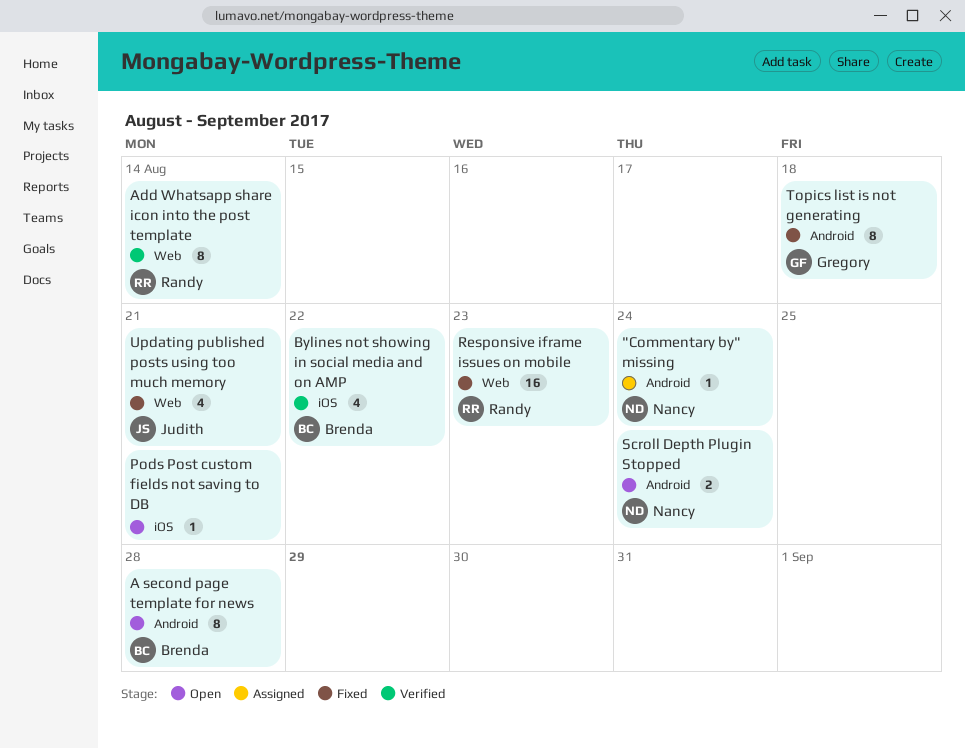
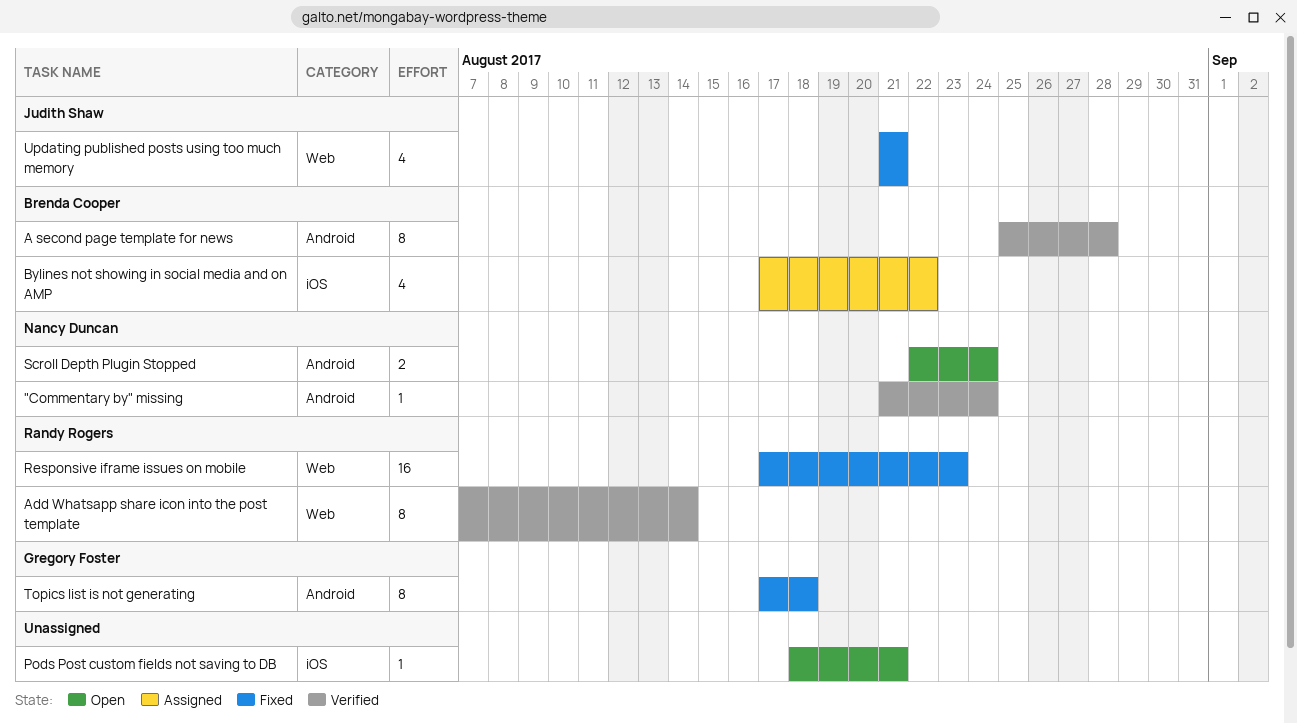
"Commentary by" missing, status: Assigned -> Verified
A second page template for news, status: Open -> Verified
Bylines not showing in social media and on AMP, status: Verified -> Assigned

